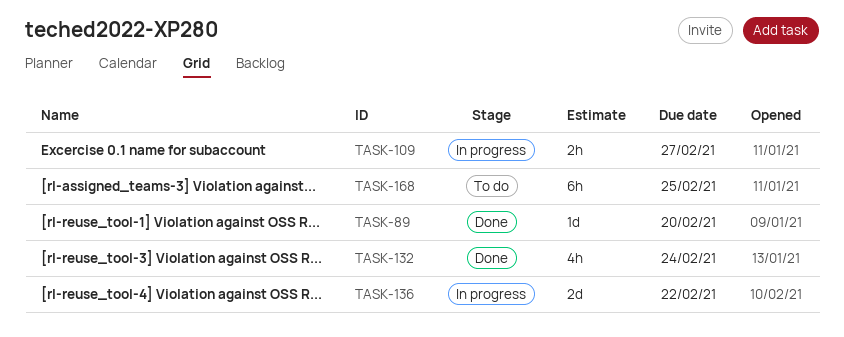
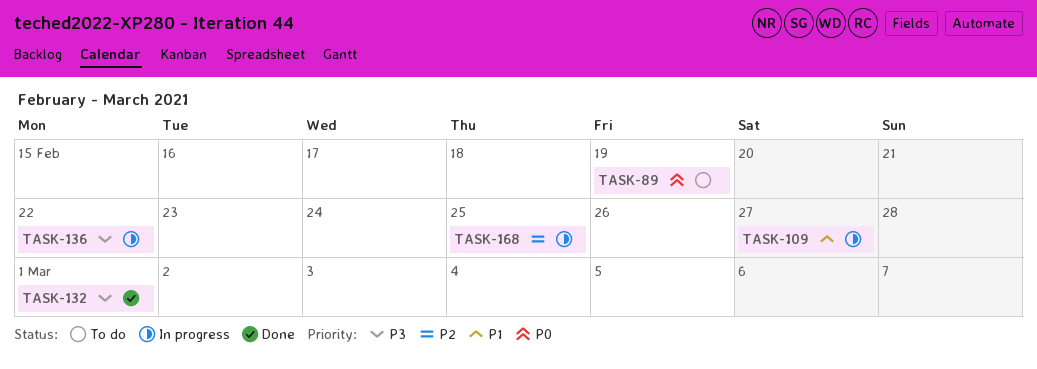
TASK-89, status: Done -> To do
TASK-89, due: Feb 20 -> Feb 19
TASK-132, due: Feb 24 -> Mar 1
TASK-168, status: To do -> In progress

